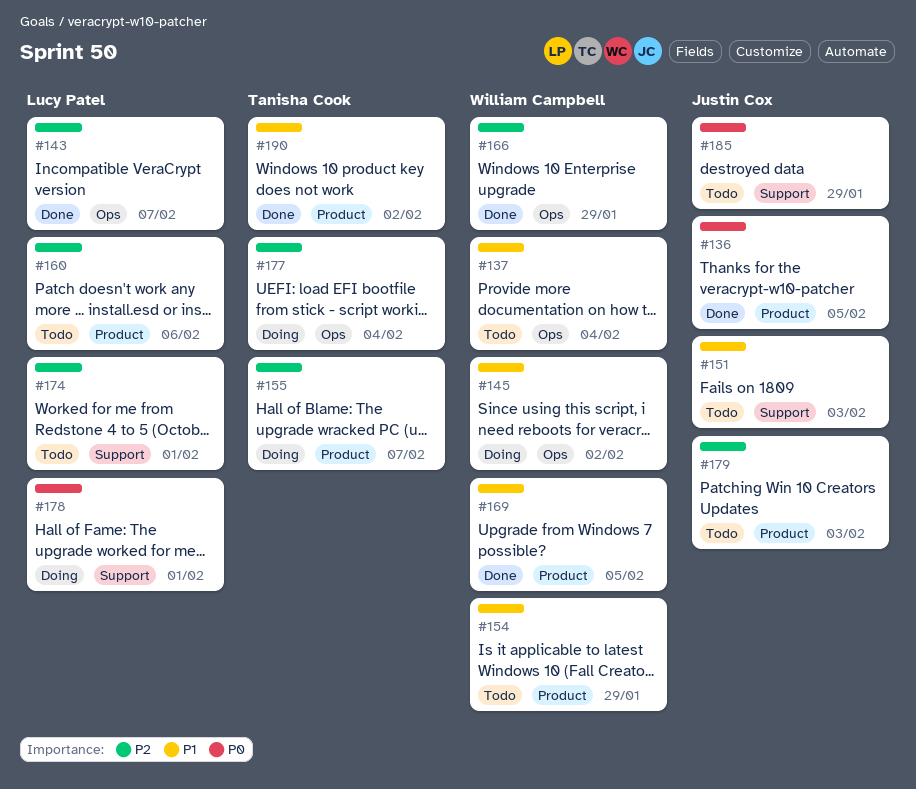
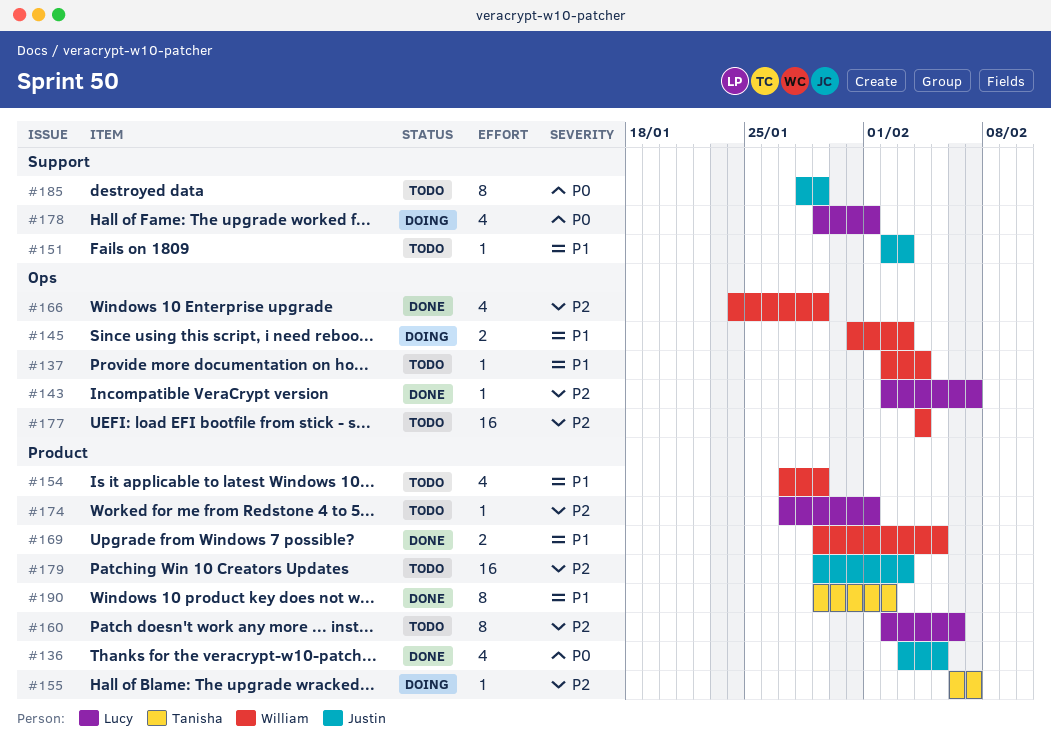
#145, due: Feb 2 -> Feb 3
#174, label: Support -> Product
#177, status: Doing -> Todo
#177, owner: Tanisha Cook -> William Campbell

